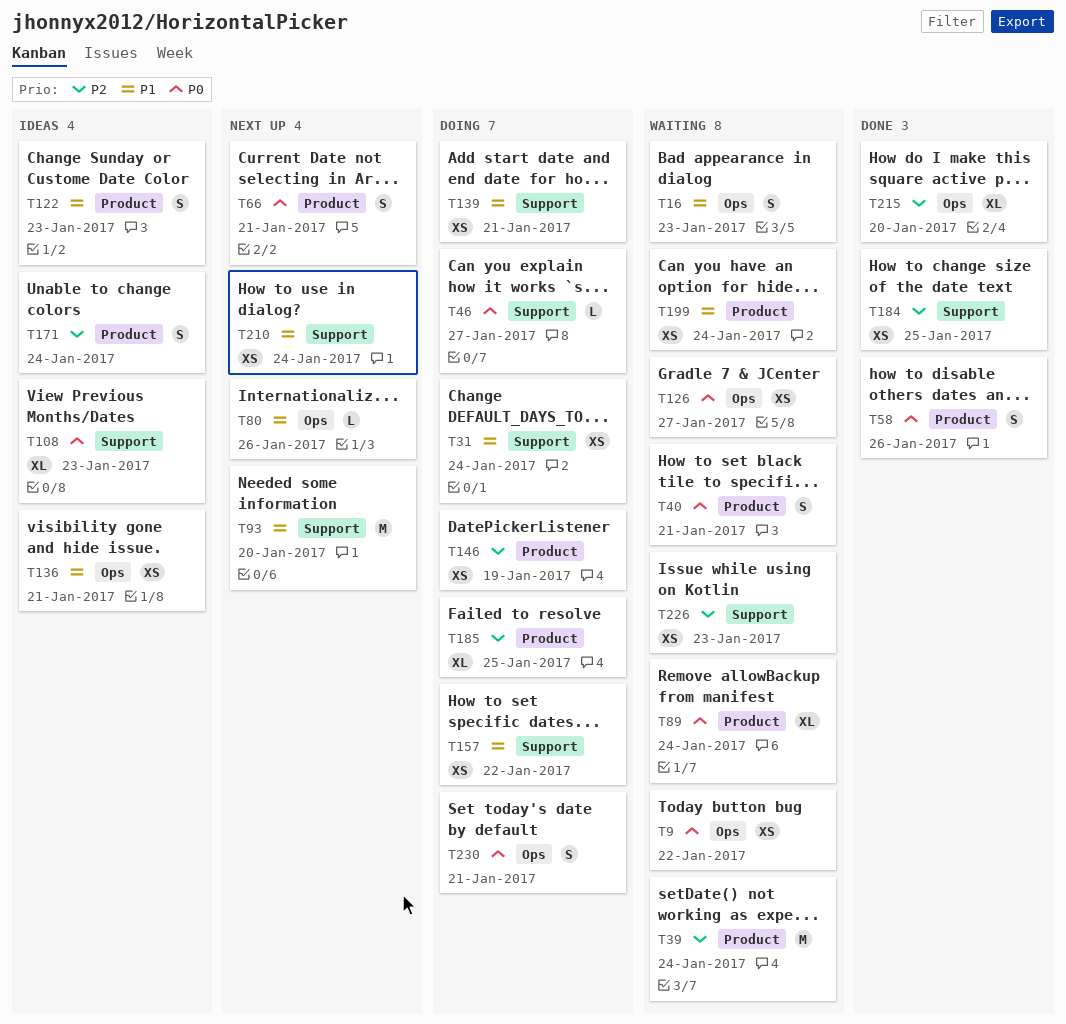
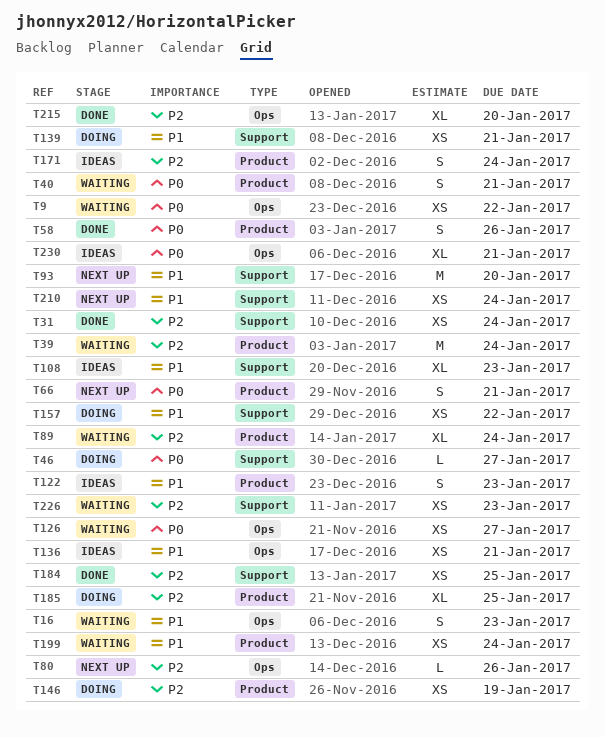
T31, status: Doing -> Done
T31, priority: P1 -> P2
T80, priority: P1 -> P2
T89, priority: P0 -> P2
T108, priority: P0 -> P1
T230, status: Doing -> Ideas
T230, estimate: S -> XL

